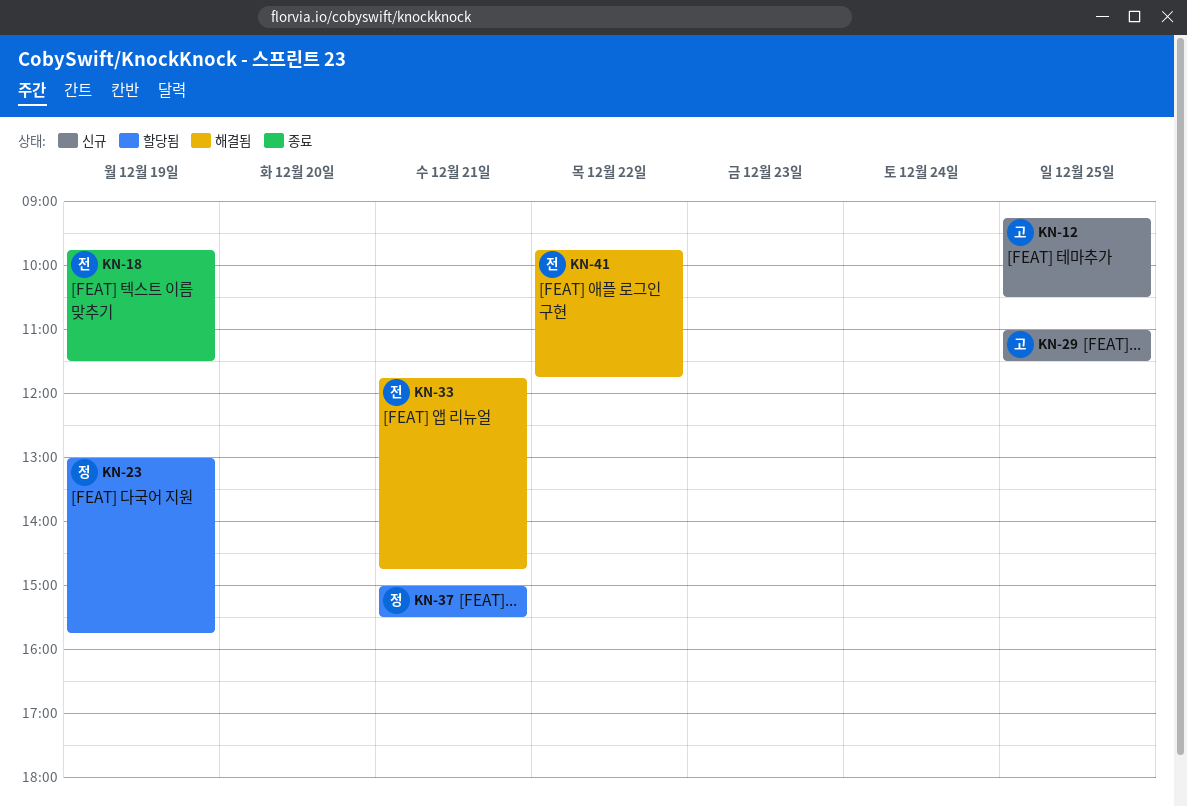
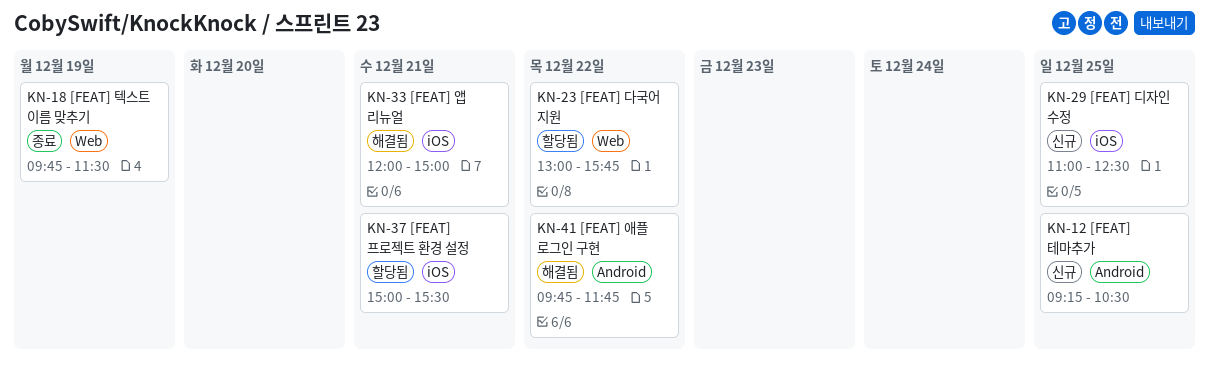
KN-23, day: Dec 19 -> Dec 22
KN-29, ends: 11:30 -> 12:30
KN-33, begins: 11:45 -> 12:00
KN-33, ends: 14:45 -> 15:00

